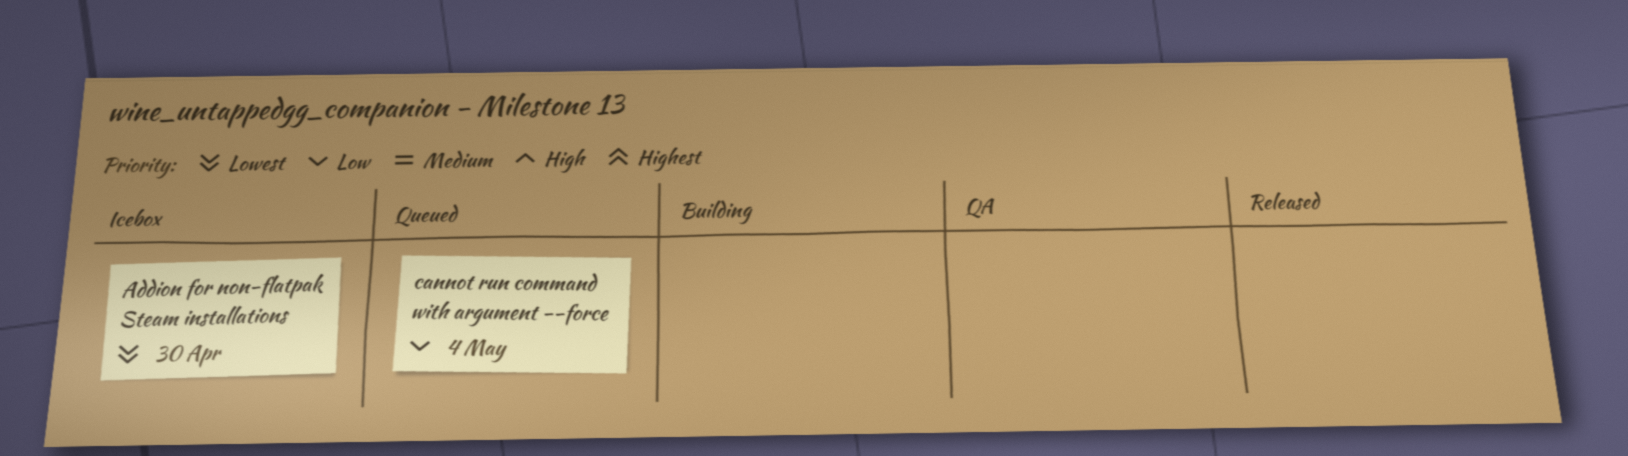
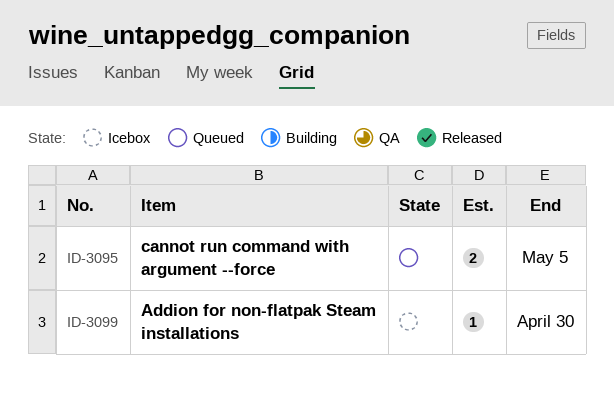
cannot run command with argument --force, due: May 4 -> May 5

